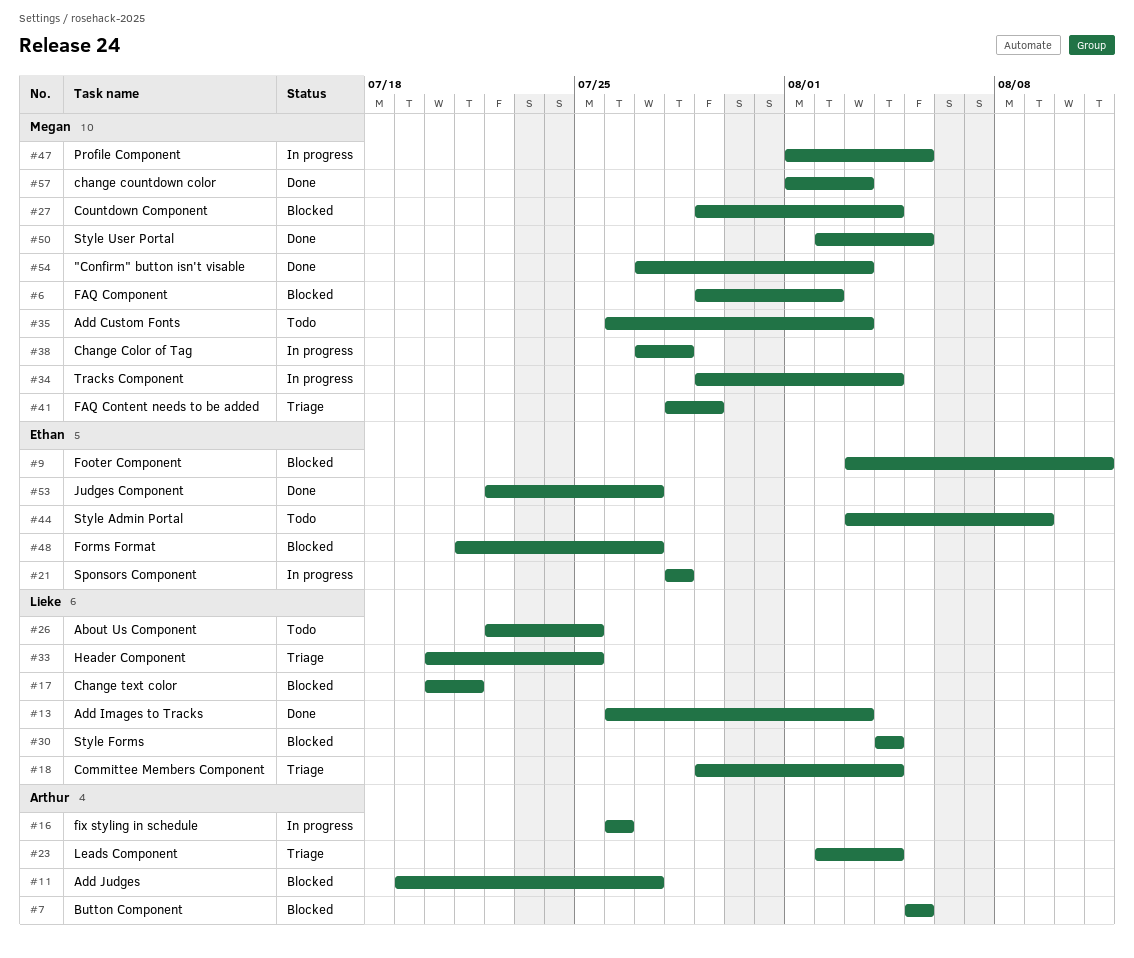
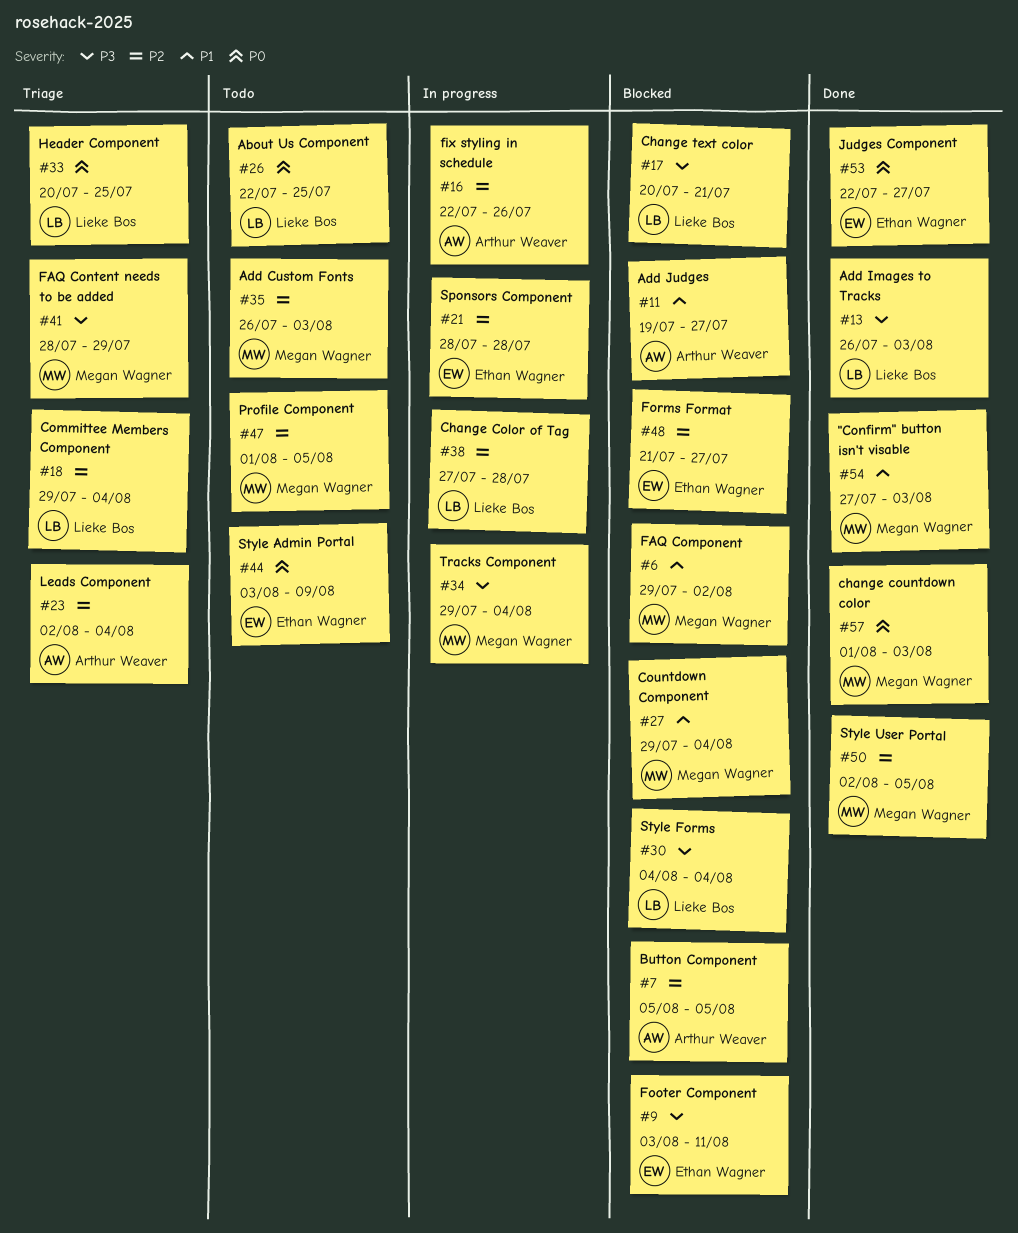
#16, start: Jul 26 -> Jul 22
#38, owner: Megan Wagner -> Lieke Bos
#47, status: In progress -> Todo

